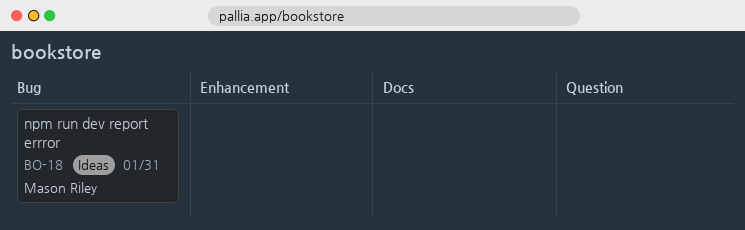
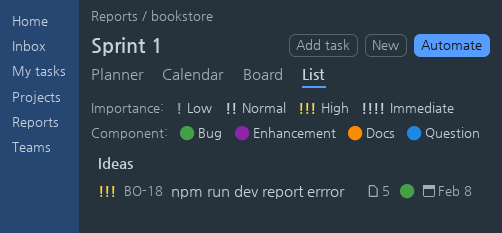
BO-18, due: Jan 31 -> Feb 8

